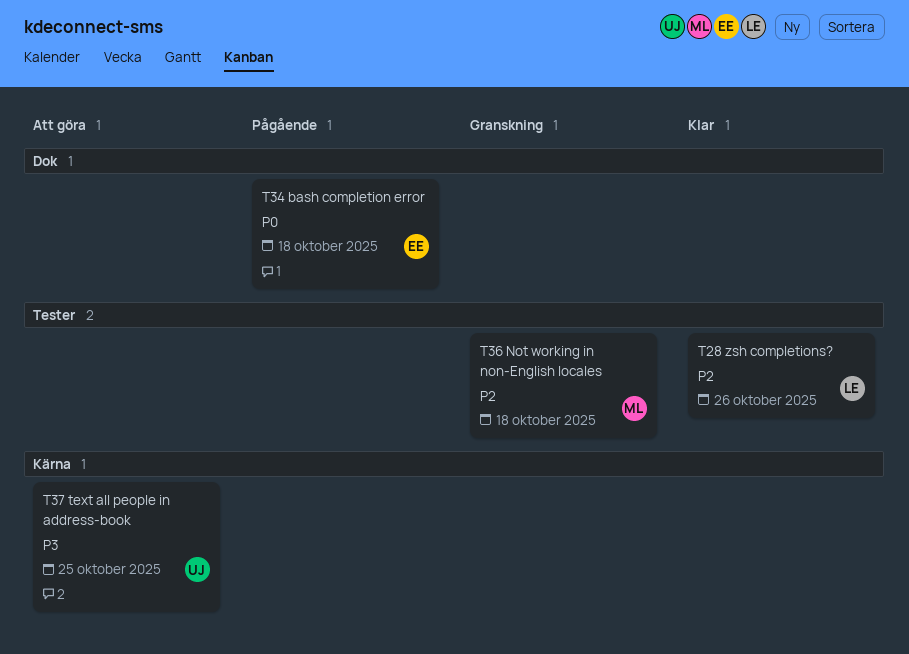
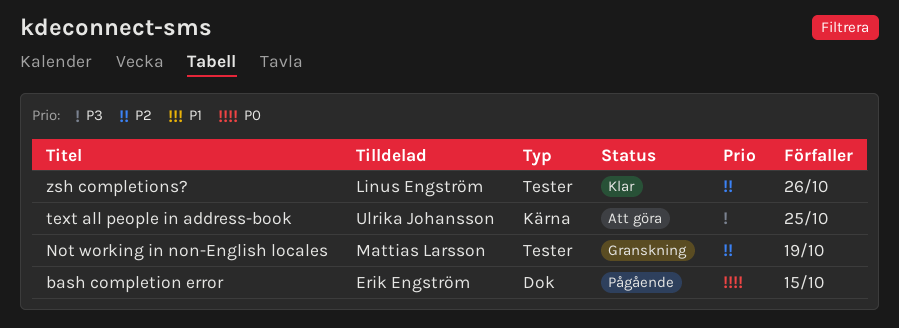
bash completion error, due: Oct 18 -> Oct 15
Not working in non-English locales, due: Oct 18 -> Oct 19

